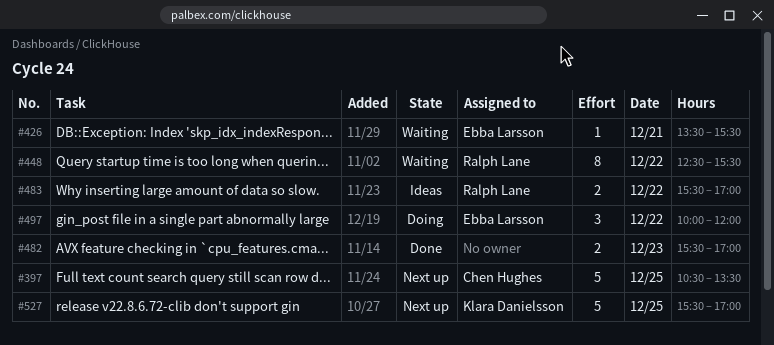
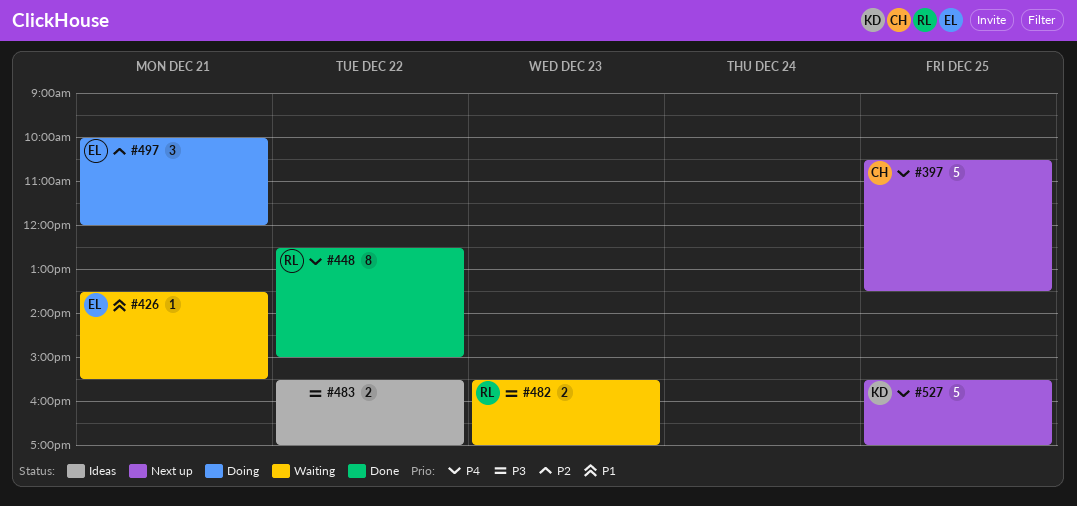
#448, status: Waiting -> Done
#448, ends: 15:30 -> 15:00
#482, status: Done -> Waiting
#482, owner: none -> Ralph Lane
#483, owner: Ralph Lane -> none
#497, day: Dec 22 -> Dec 21

